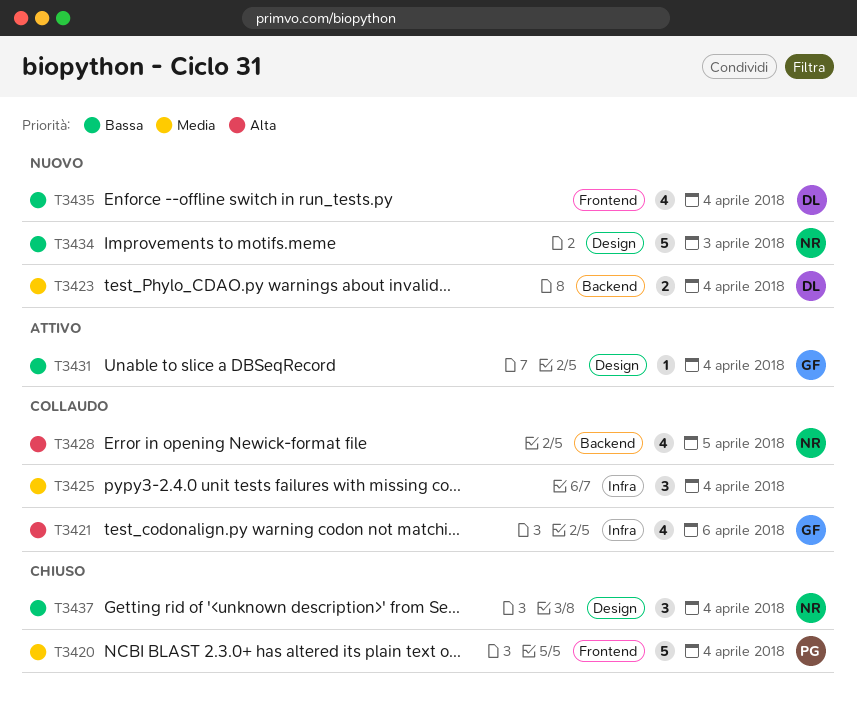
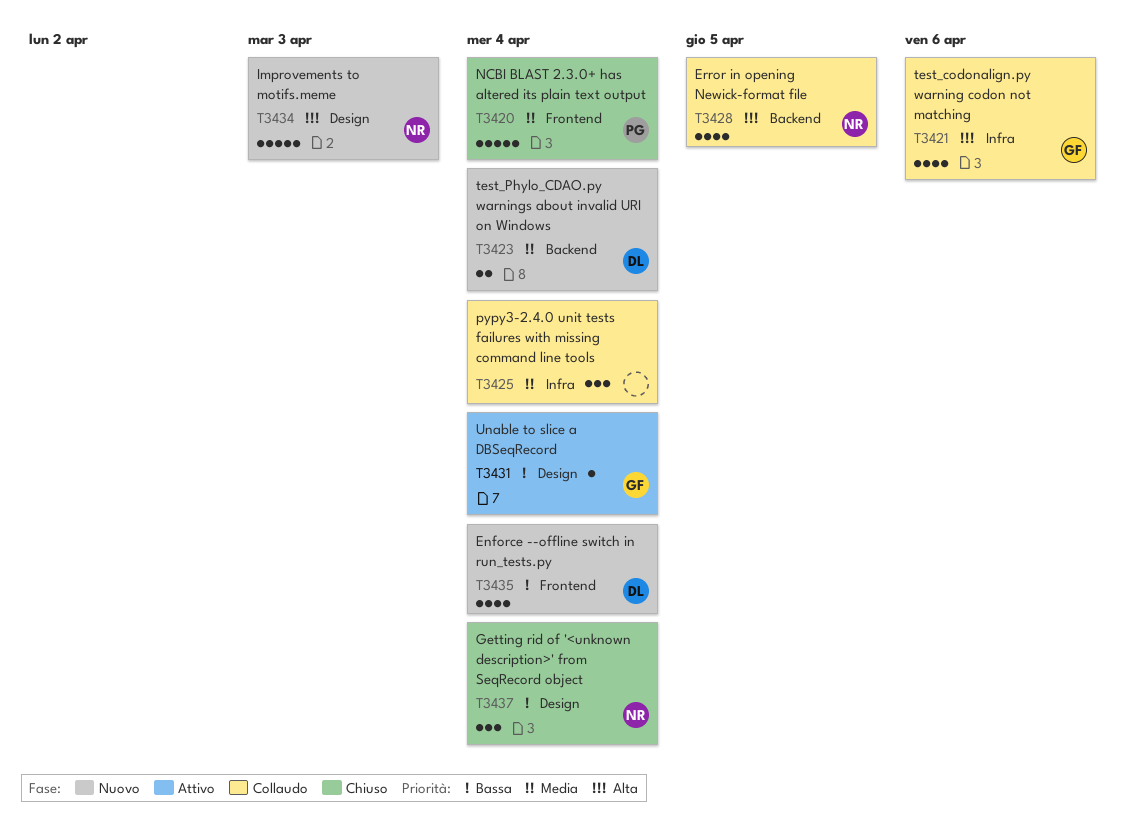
T3434, priority: Bassa -> Alta

